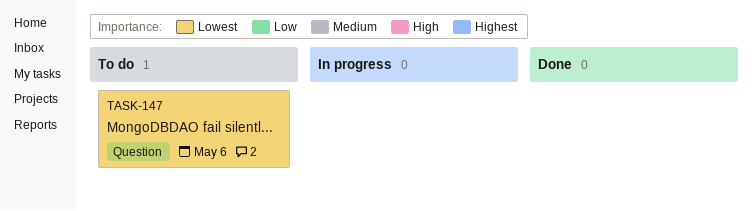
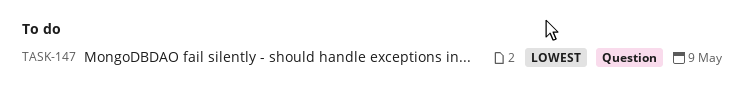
TASK-147, due: May 6 -> May 9

